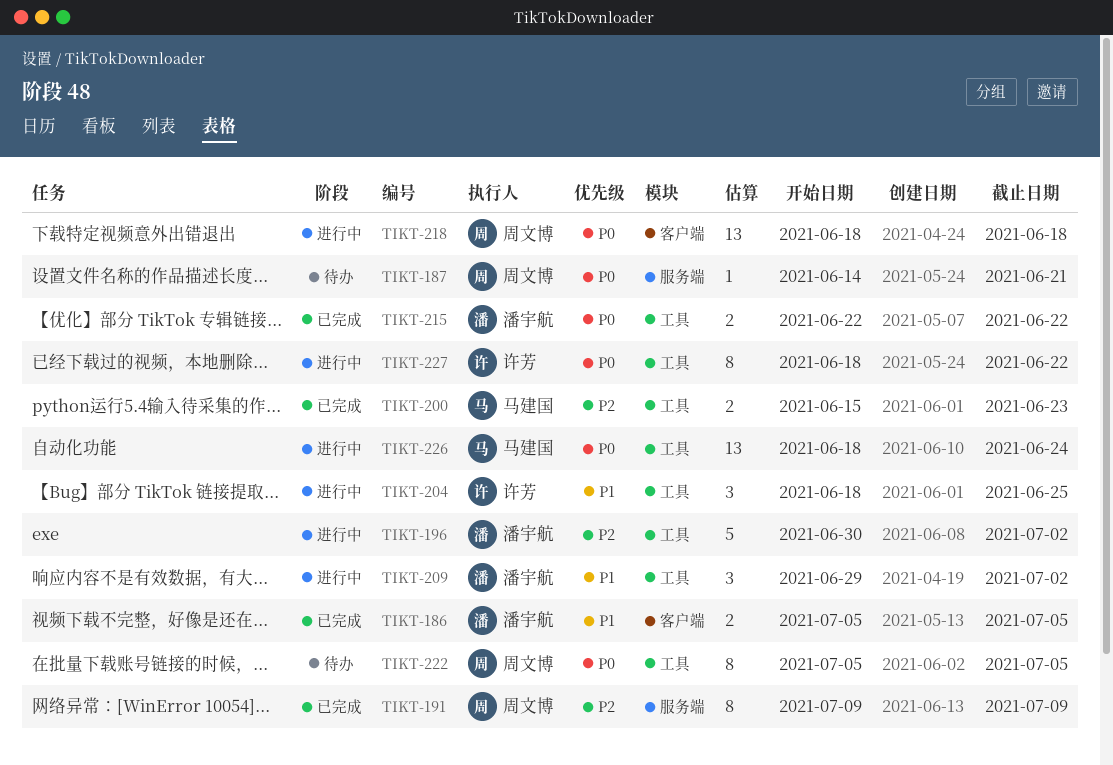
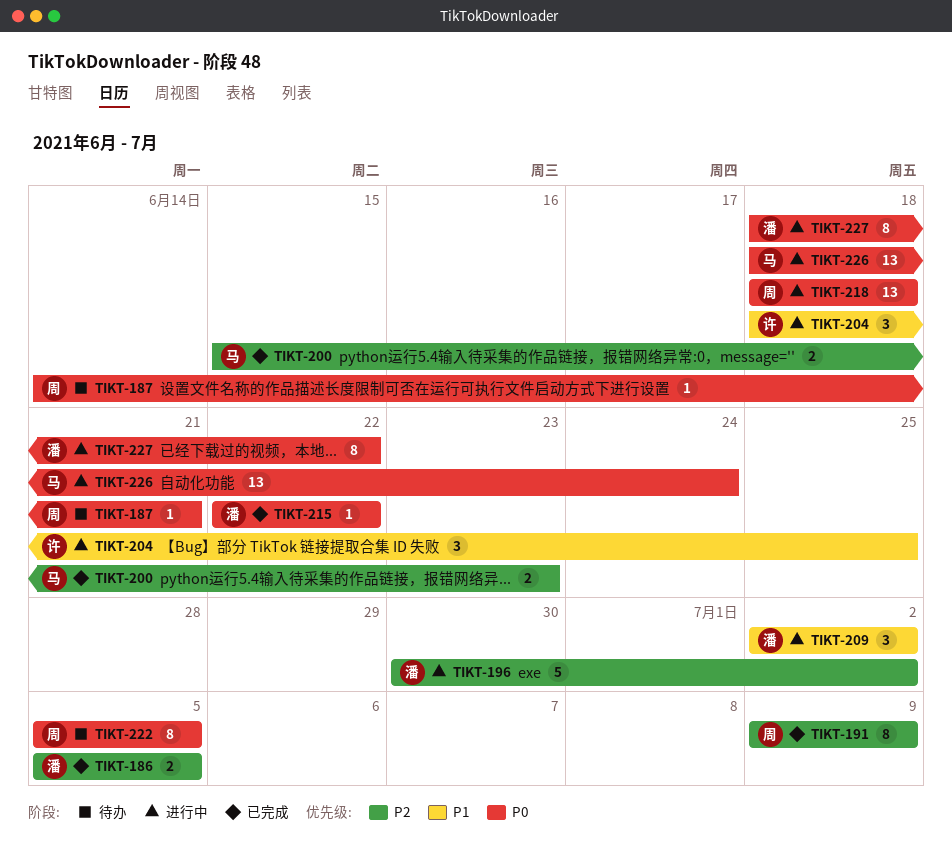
TIKT-186, priority: P1 -> P2
TIKT-209, start: Jun 29 -> Jul 2
TIKT-215, estimate: 2 -> 1
TIKT-227, owner: 许芳 -> 潘宇航

